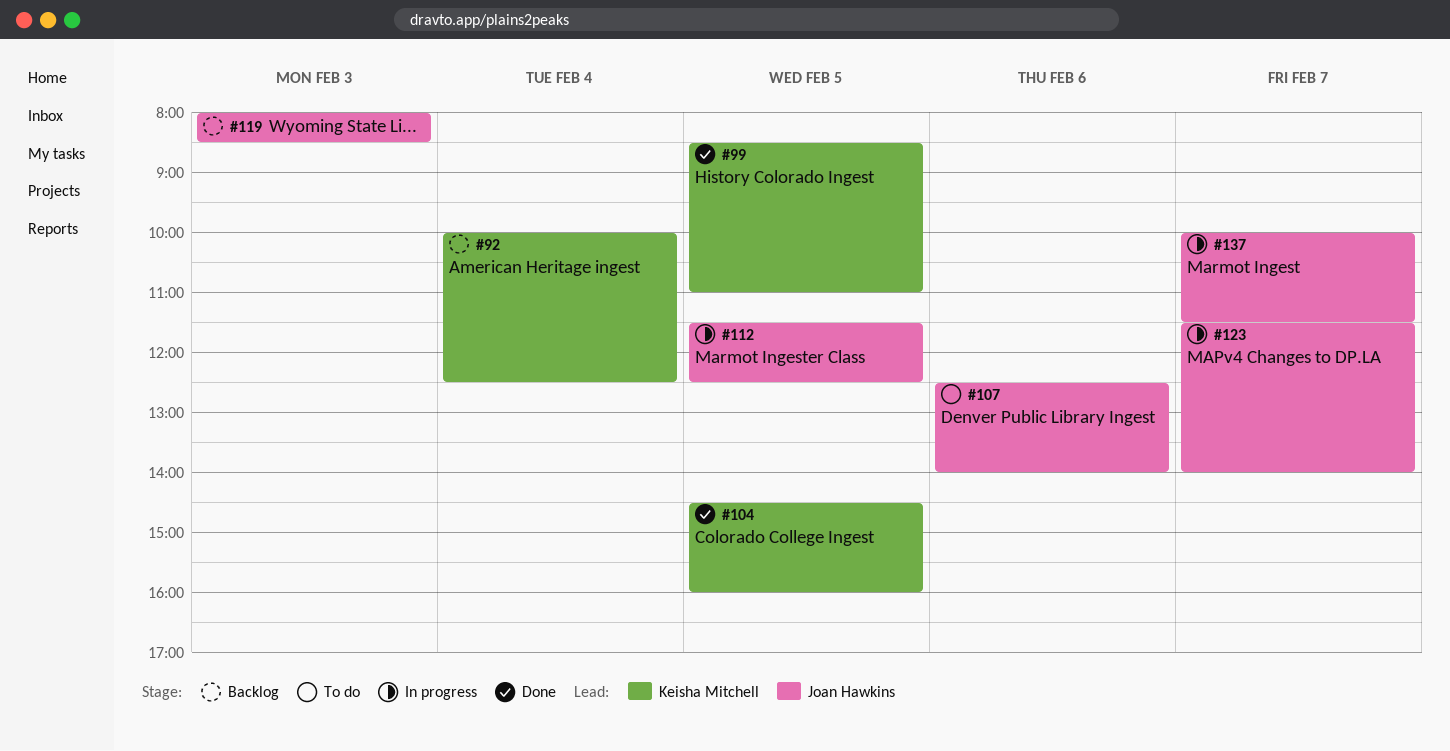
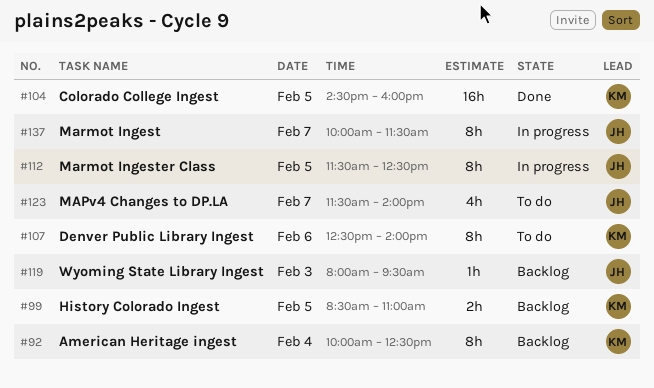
#99, status: Done -> Backlog
#107, owner: Joan Hawkins -> Keisha Mitchell
#119, ends: 08:30 -> 09:30
#123, status: In progress -> To do

